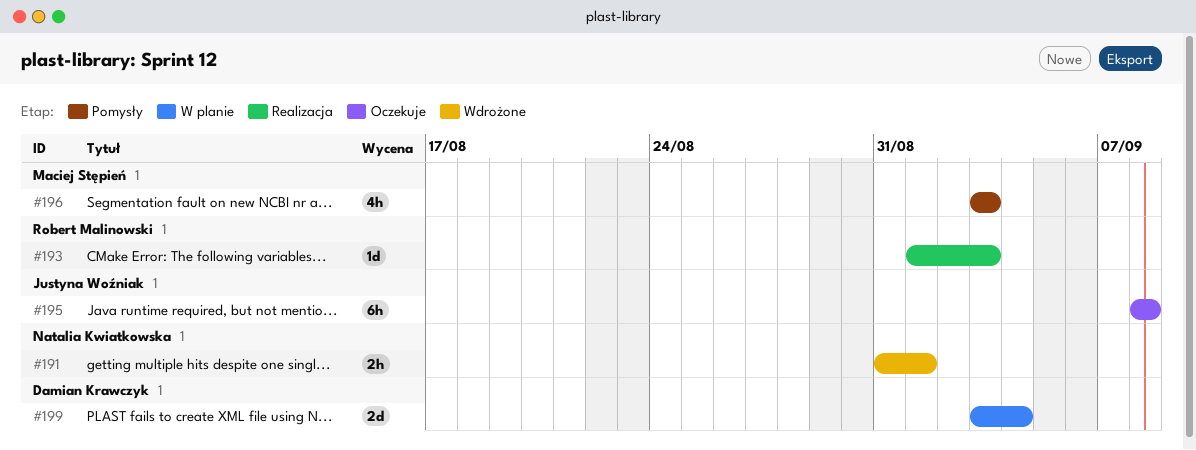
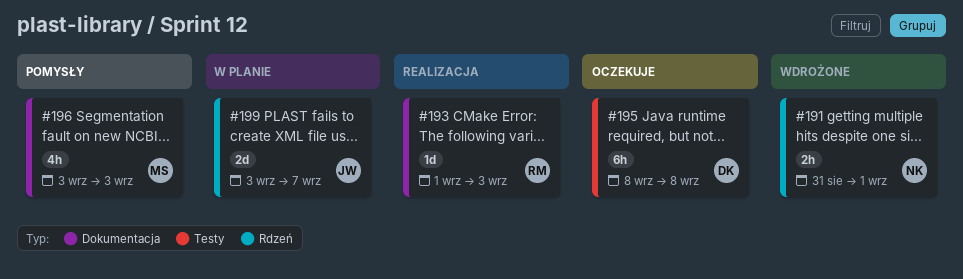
#195, owner: Justyna Woźniak -> Damian Krawczyk
#199, owner: Damian Krawczyk -> Justyna Woźniak
#199, due: Sep 4 -> Sep 7

